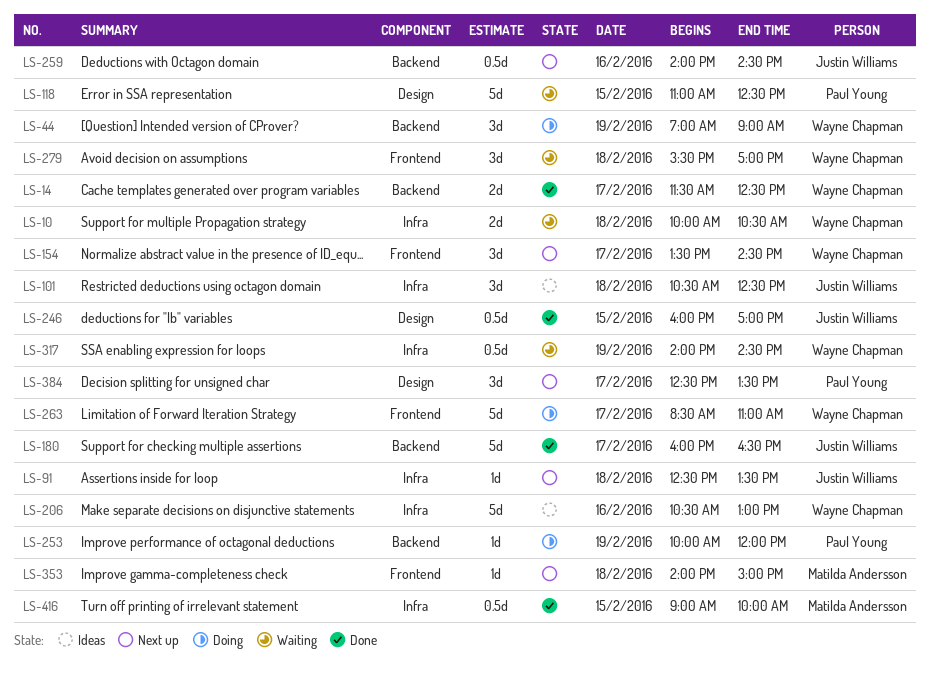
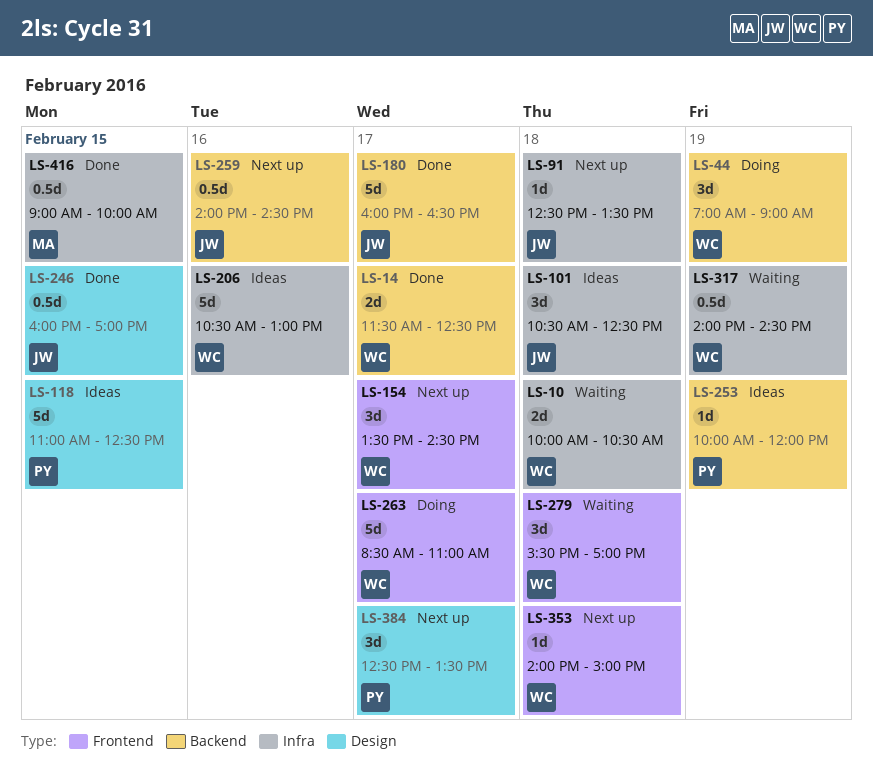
LS-118, status: Waiting -> Ideas
LS-253, status: Doing -> Ideas
LS-353, owner: Matilda Andersson -> Wayne Chapman

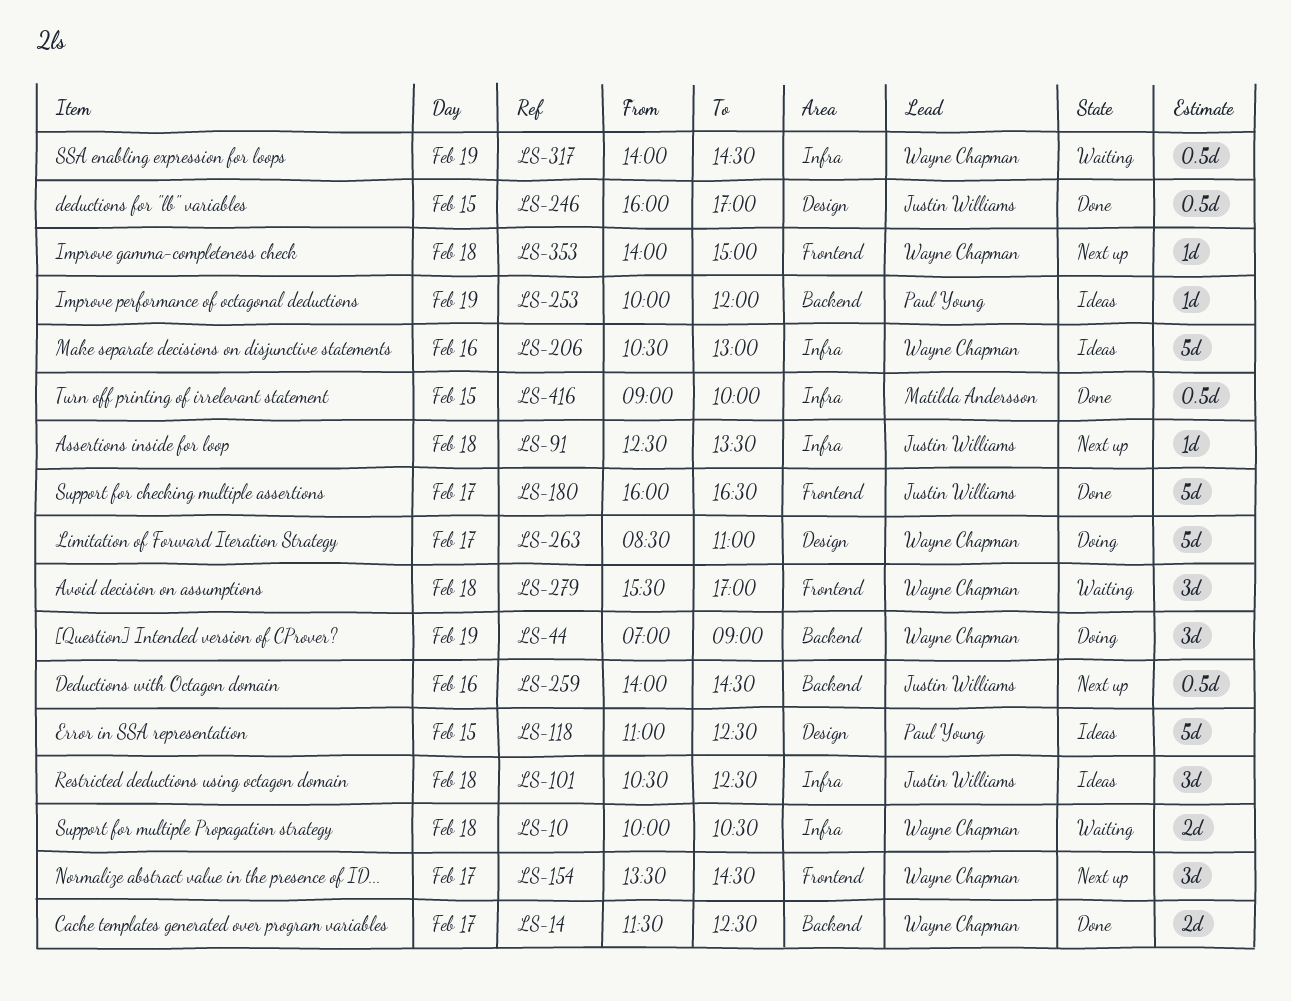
LS-180, label: Backend -> Frontend
LS-263, label: Frontend -> Design
LS-384: present -> none

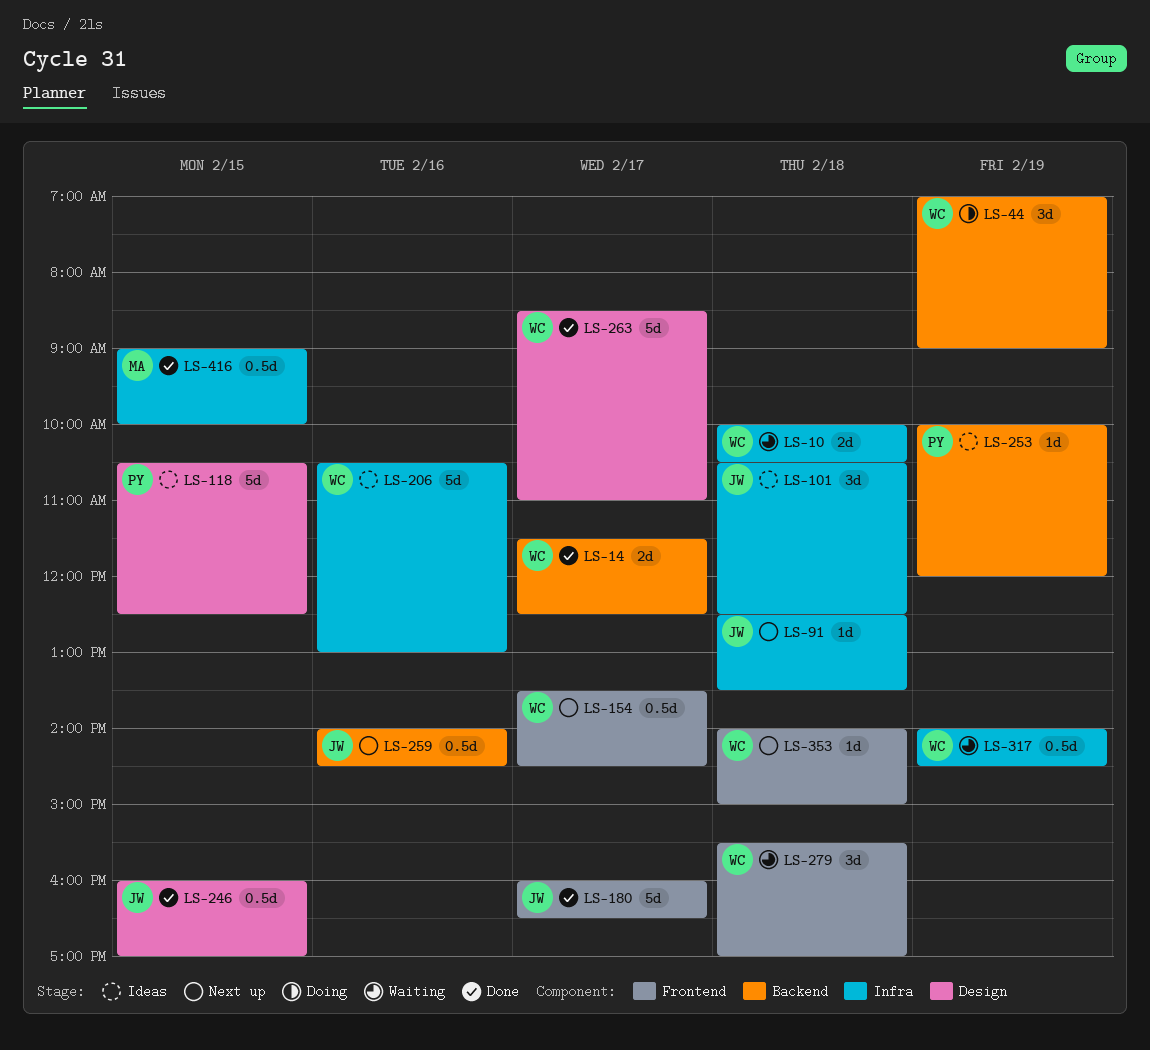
LS-118, begins: 11:00 -> 10:30
LS-154, estimate: 3d -> 0.5d
LS-263, status: Doing -> Done

